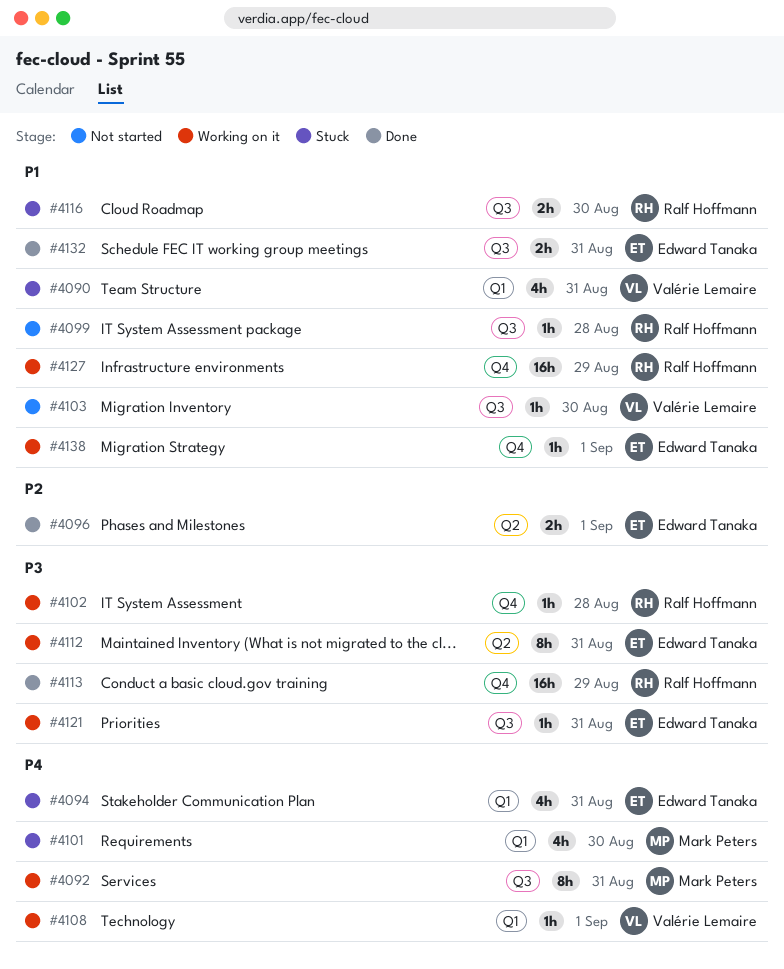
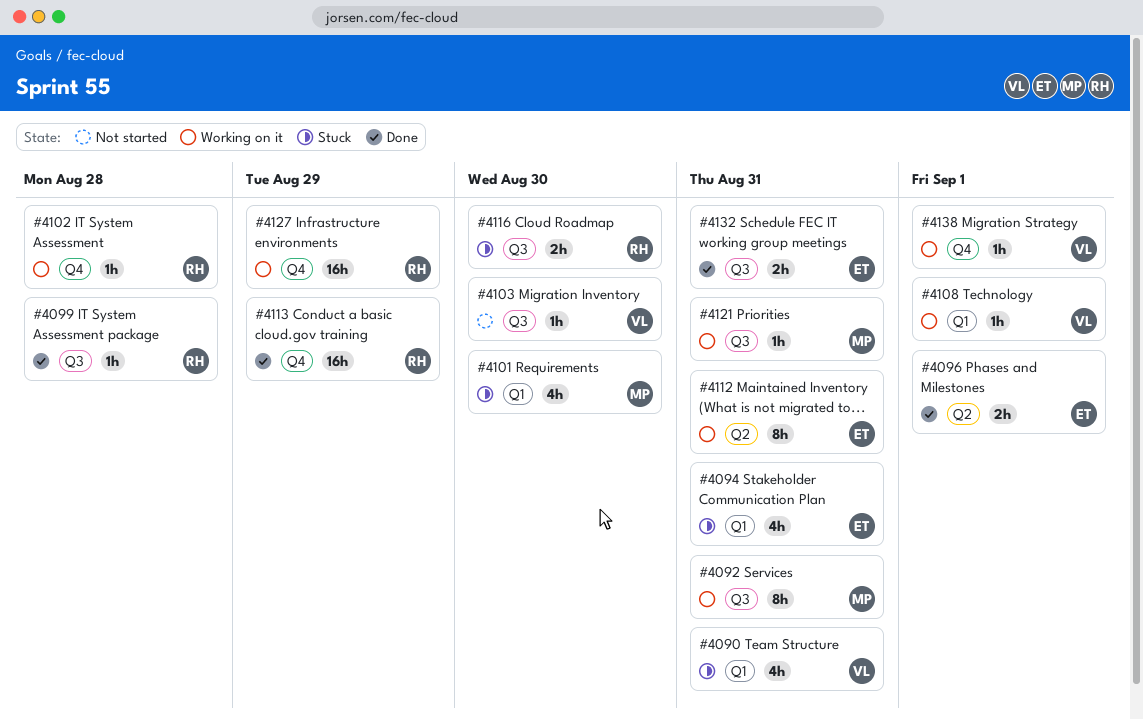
#4099, status: Not started -> Done
#4121, owner: Edward Tanaka -> Mark Peters
#4138, owner: Edward Tanaka -> Valérie Lemaire

